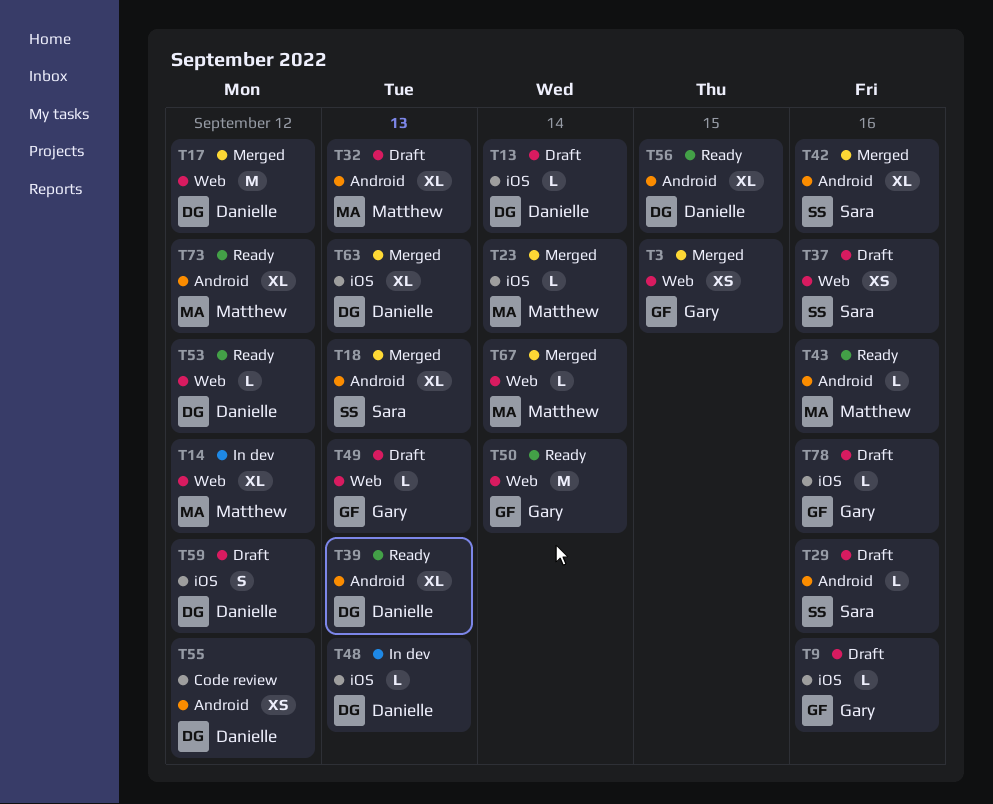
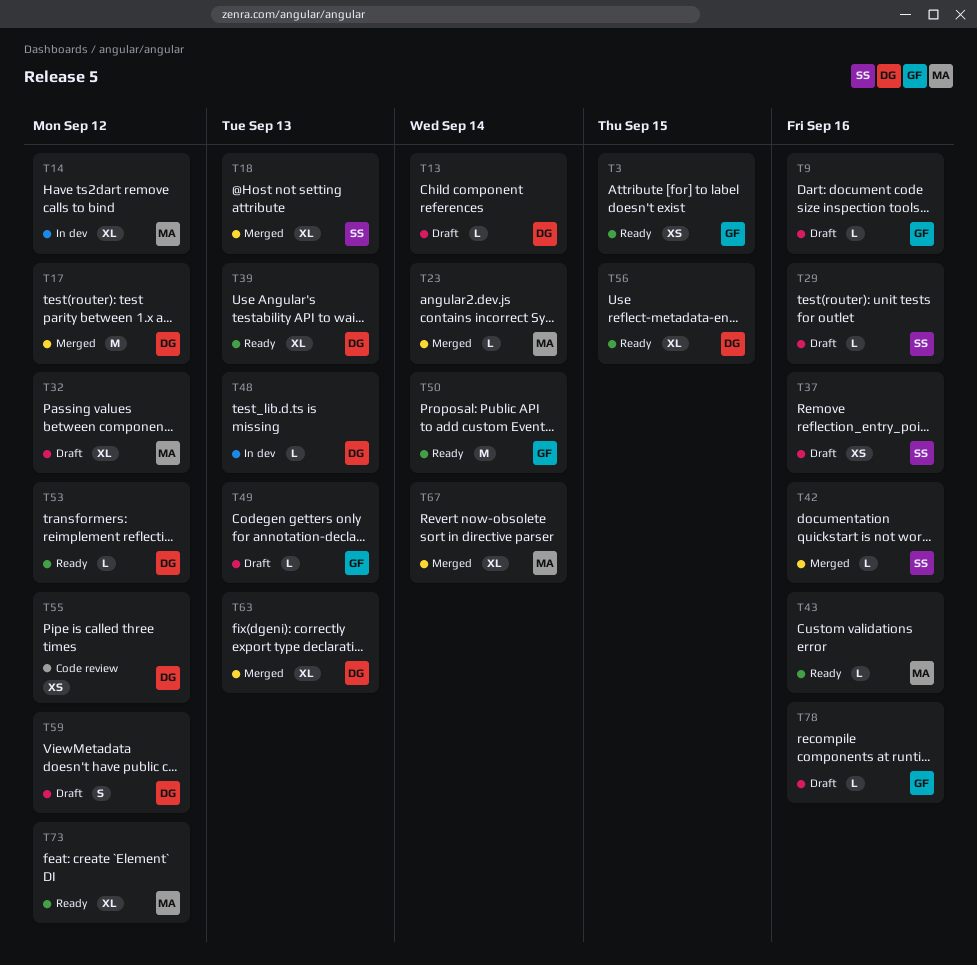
T3, status: Merged -> Ready
T32, due: Sep 13 -> Sep 12
T42, estimate: XL -> L
T67, estimate: L -> XL

